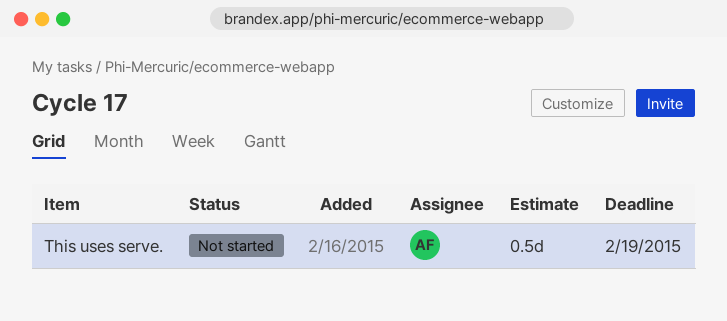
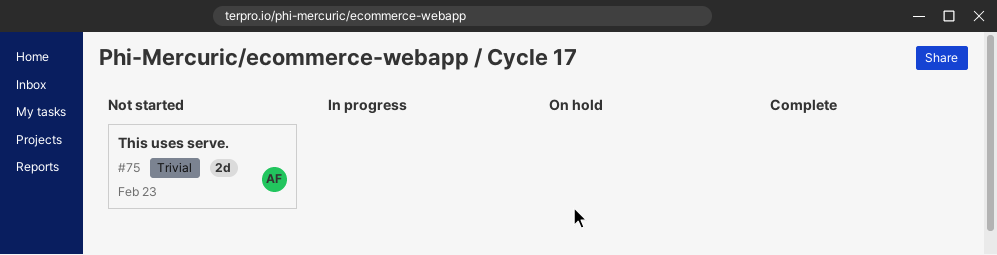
This uses serve., estimate: 0.5d -> 2d
This uses serve., due: Feb 19 -> Feb 23

